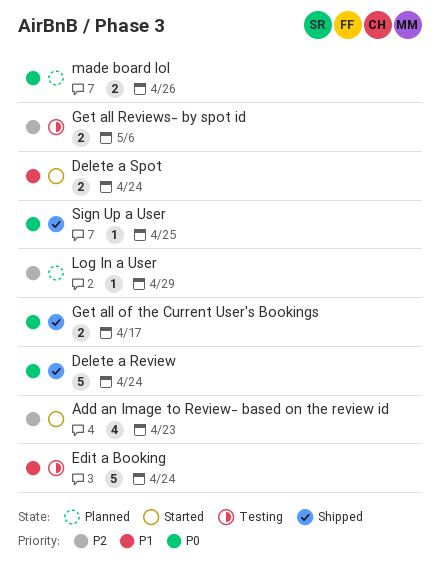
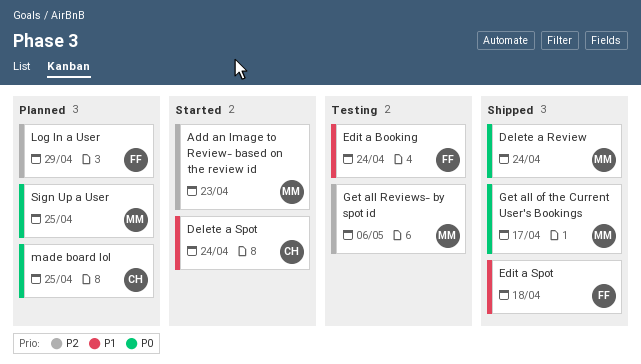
Edit a Spot: none -> present
made board lol, due: Apr 26 -> Apr 25
Sign Up a User, status: Shipped -> Planned

